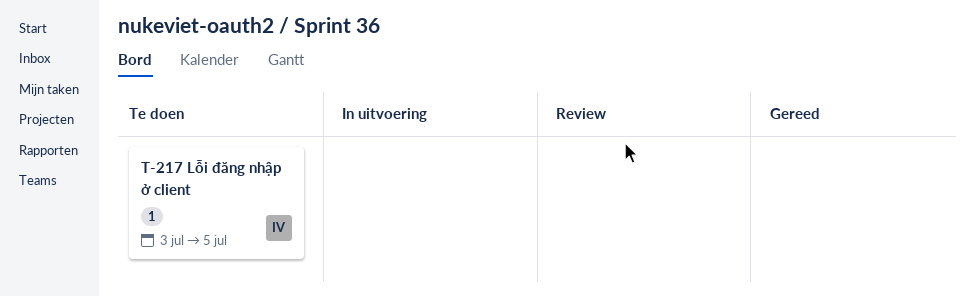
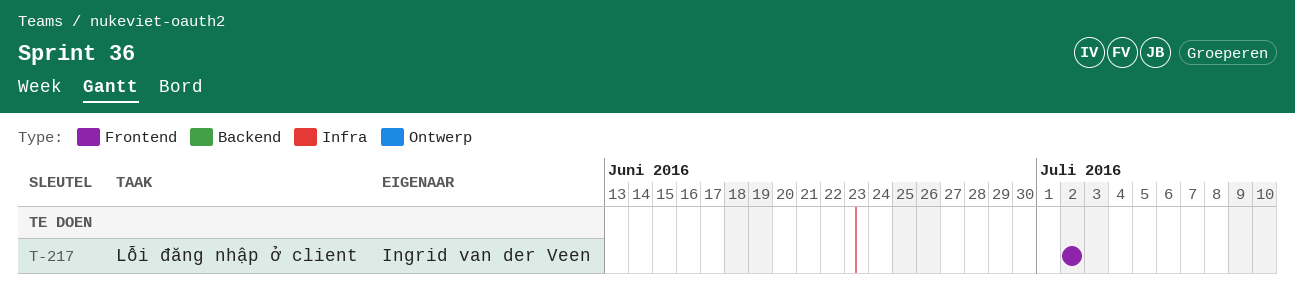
T-217, start: Jul 3 -> Jul 2
T-217, due: Jul 5 -> Jul 2

